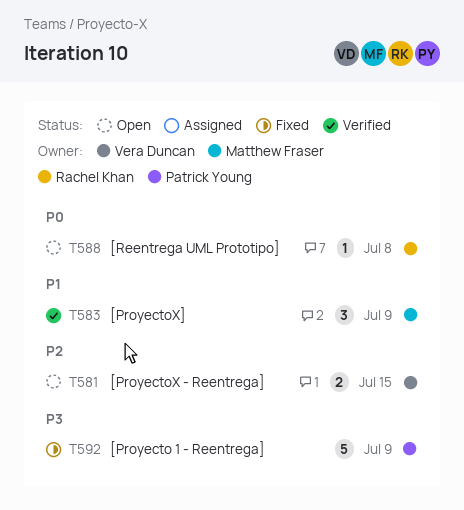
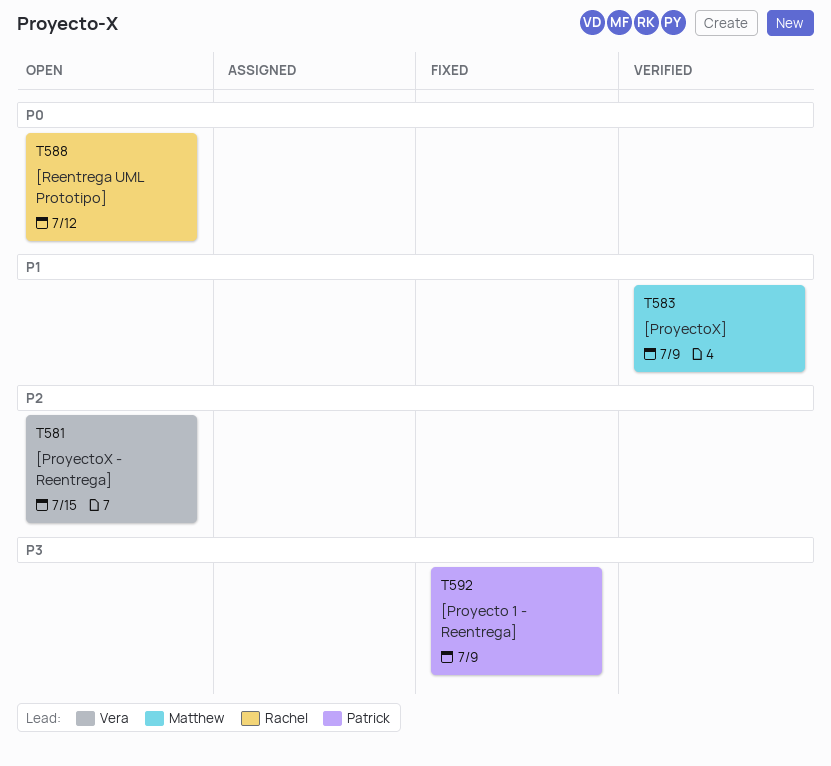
T588, due: Jul 8 -> Jul 12

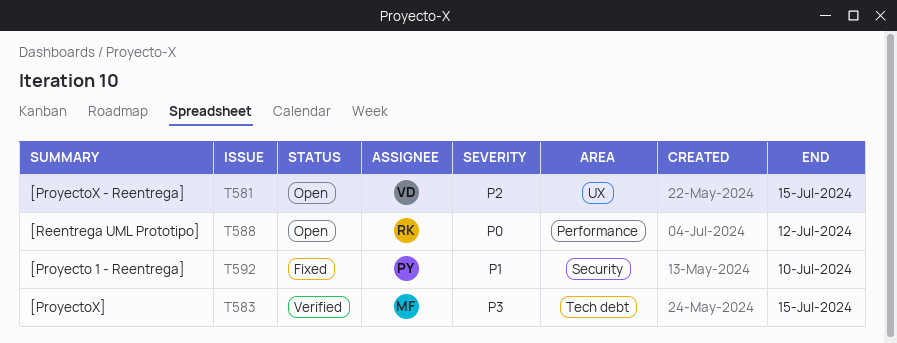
T583, priority: P1 -> P3
T583, due: Jul 9 -> Jul 15
T592, priority: P3 -> P1
T592, due: Jul 9 -> Jul 10

